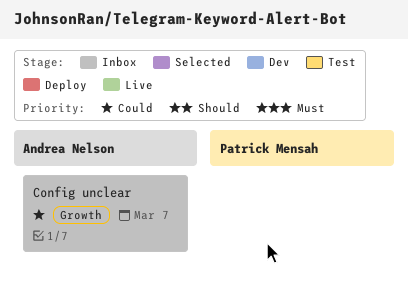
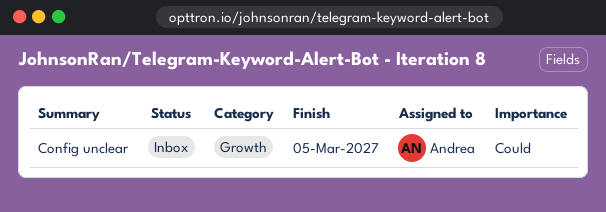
Config unclear, due: Mar 7 -> Mar 5

